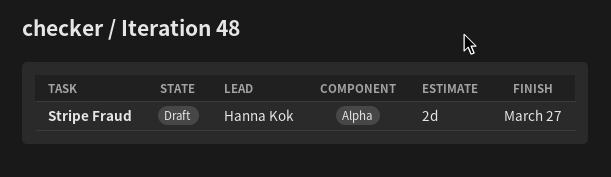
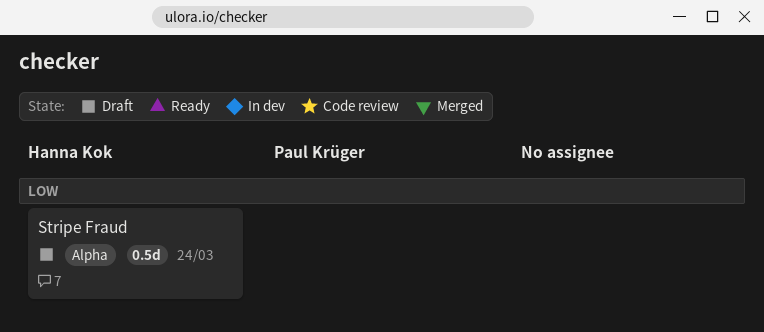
Stripe Fraud, estimate: 2d -> 0.5d
Stripe Fraud, due: Mar 27 -> Mar 24

